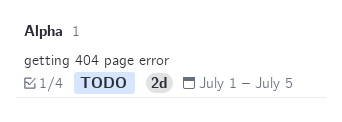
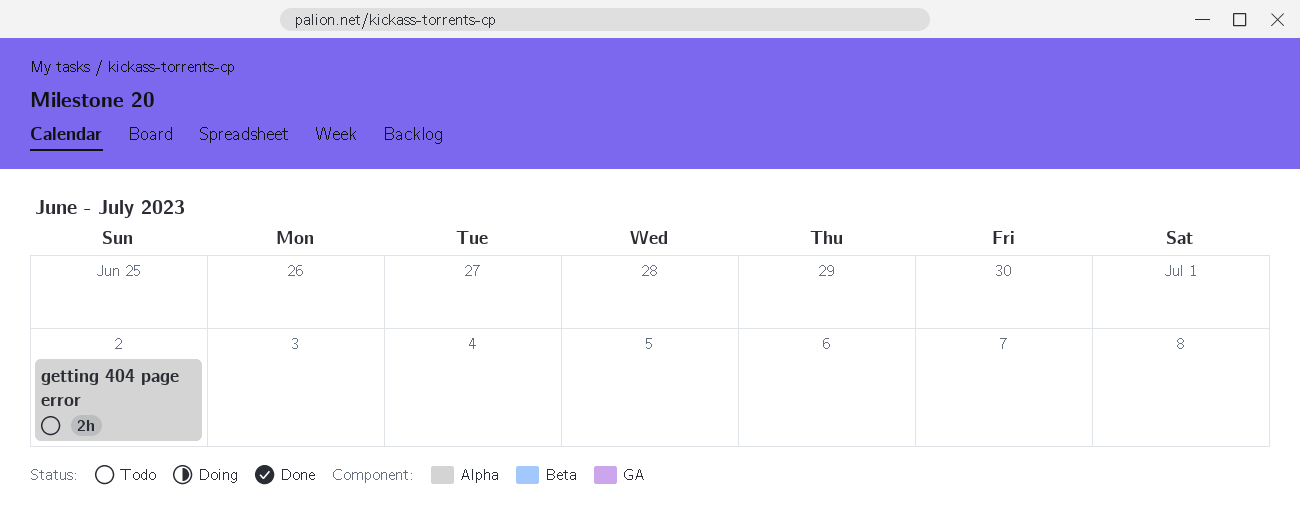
getting 404 page error, estimate: 2d -> 2h
getting 404 page error, due: Jul 5 -> Jul 2

